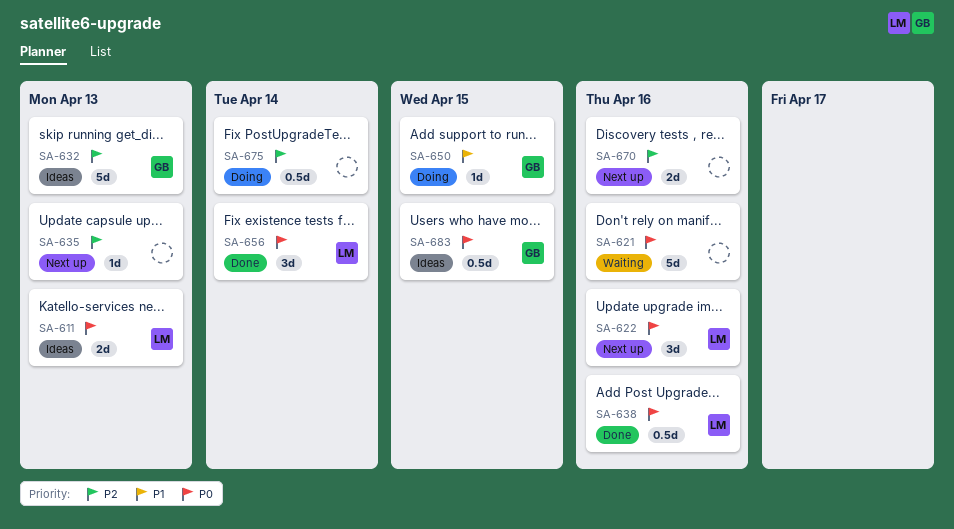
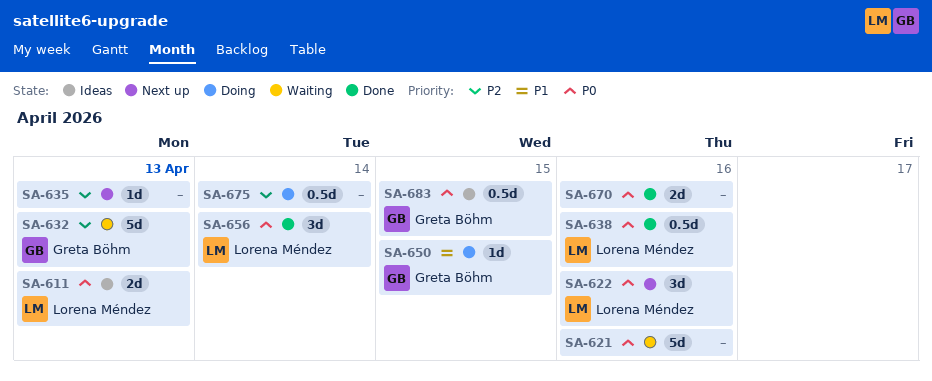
SA-632, status: Ideas -> Waiting
SA-670, status: Next up -> Done
SA-670, priority: P2 -> P0

